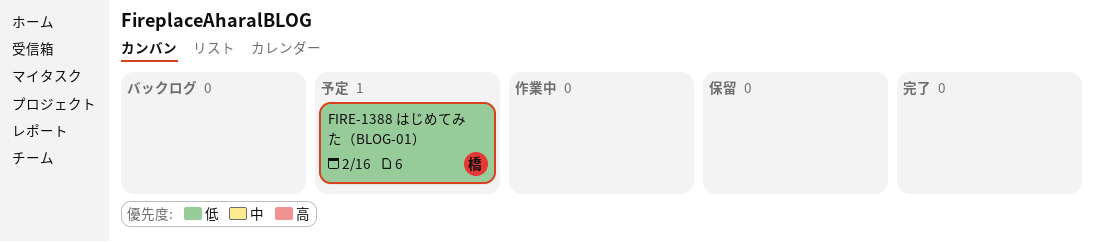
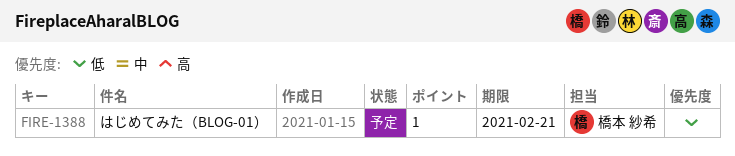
FIRE-1388, due: Feb 16 -> Feb 21

